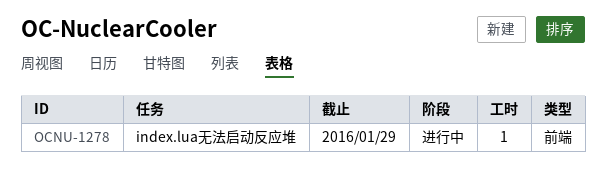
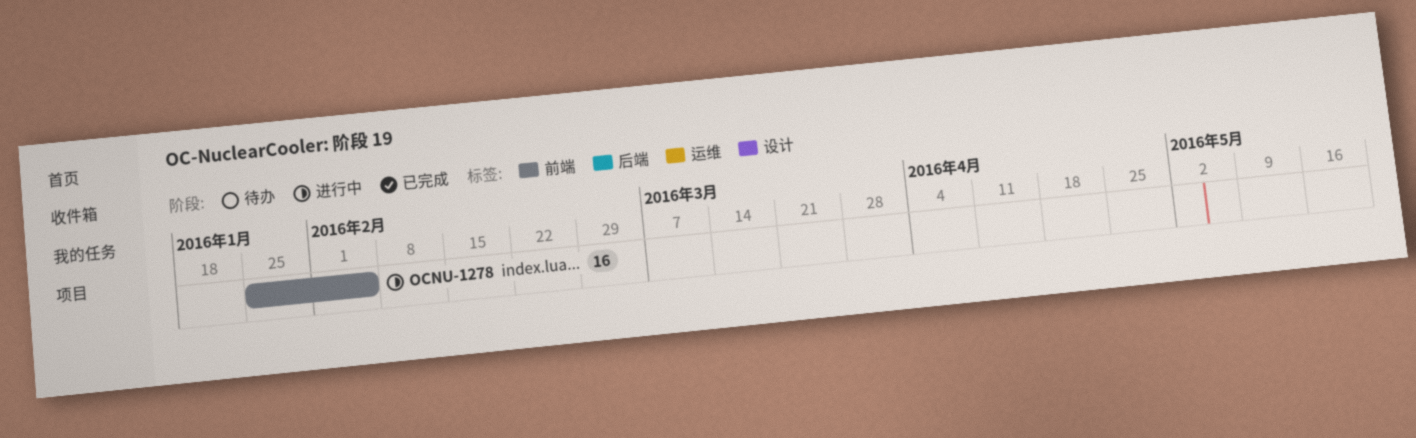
OCNU-1278, estimate: 1 -> 16
OCNU-1278, due: Jan 29 -> Feb 5

